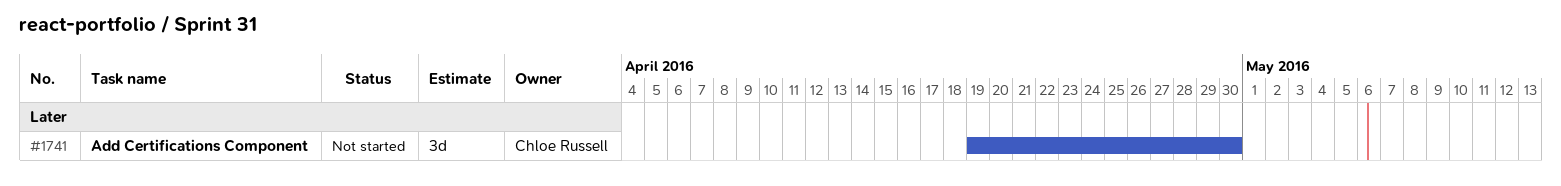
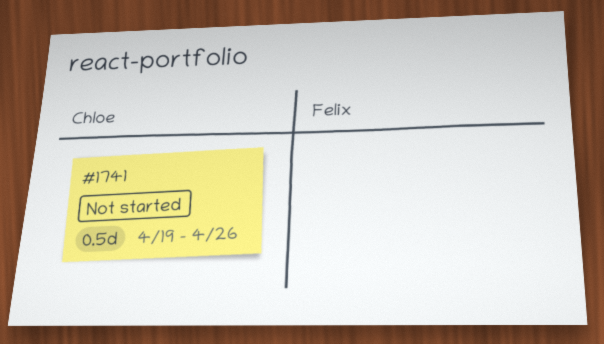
#1741, estimate: 3d -> 0.5d
#1741, due: Apr 30 -> Apr 26

